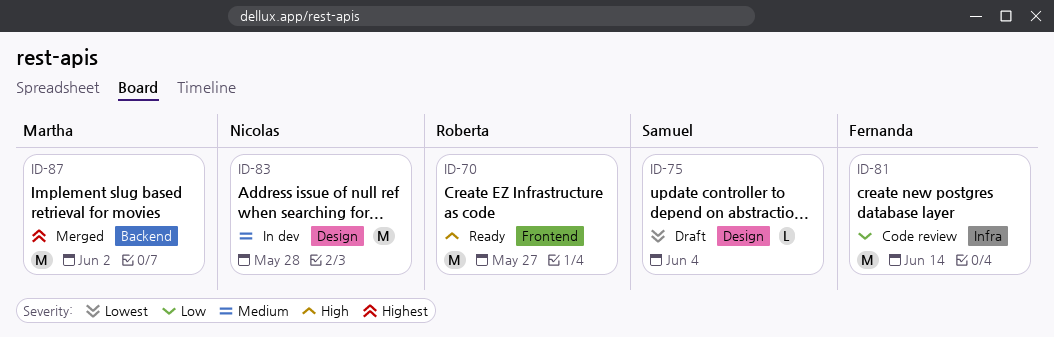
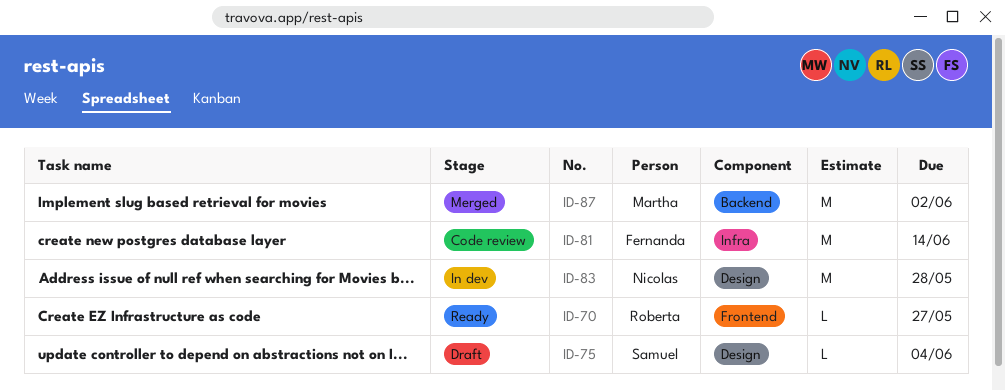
ID-70, estimate: M -> L

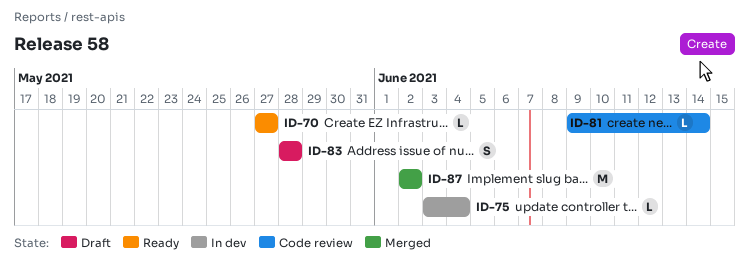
ID-75, status: Draft -> In dev
ID-81, estimate: M -> L
ID-83, status: In dev -> Draft
ID-83, estimate: M -> S

